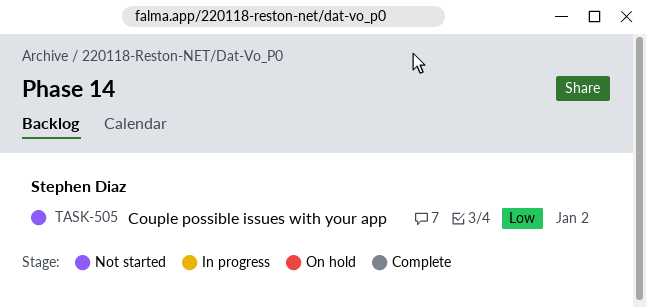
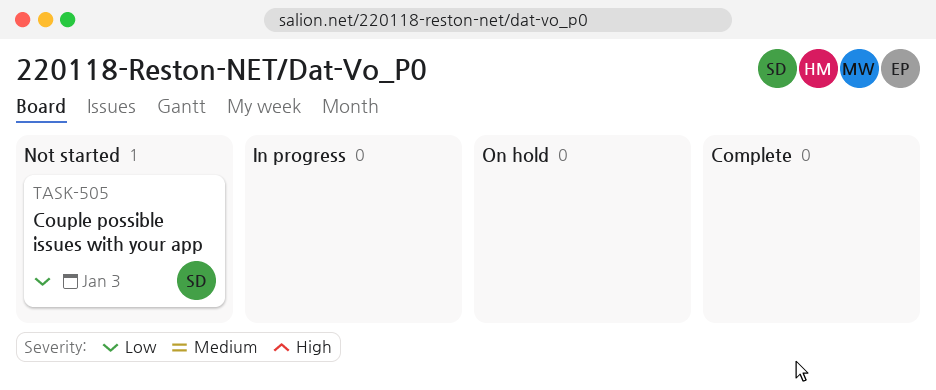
TASK-505, due: Jan 2 -> Jan 3

